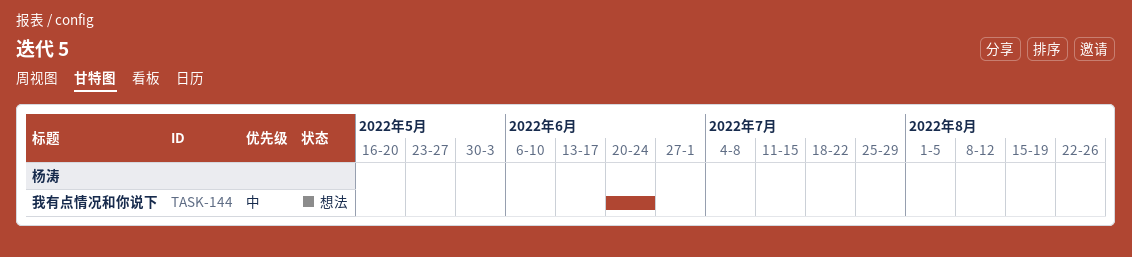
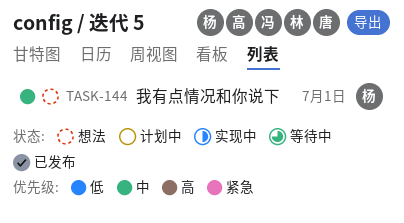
TASK-144, due: Jun 24 -> Jul 1

